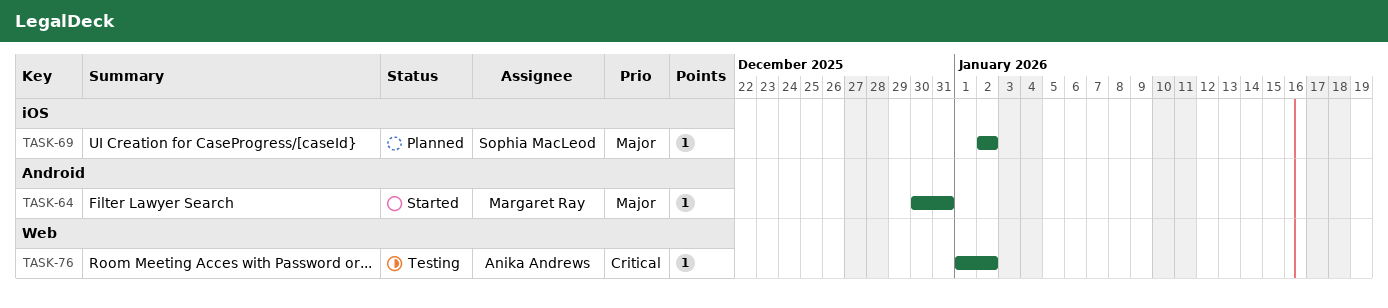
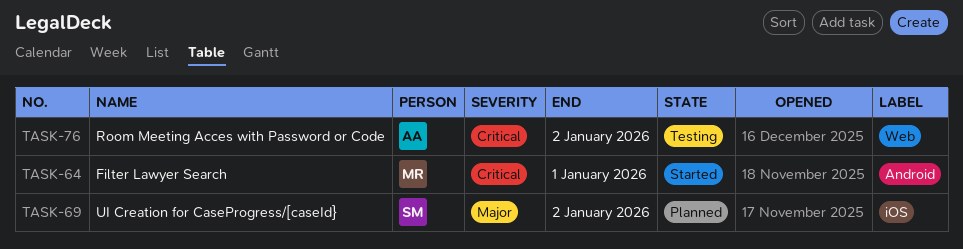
TASK-64, priority: Major -> Critical
TASK-64, due: Dec 31 -> Jan 1

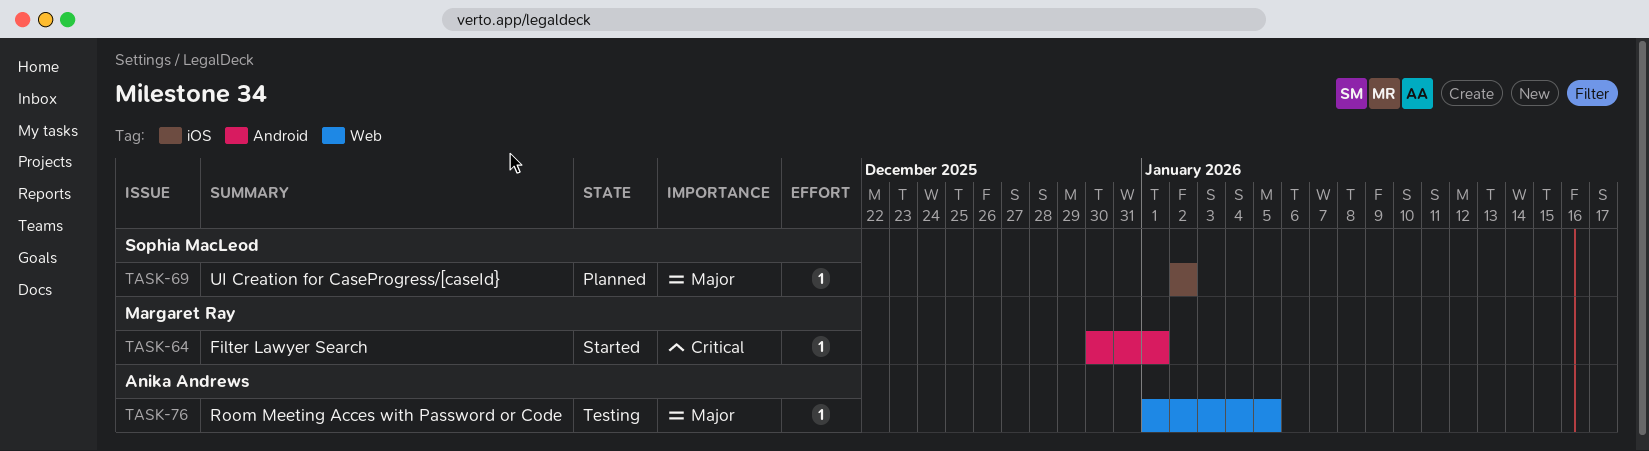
TASK-76, priority: Critical -> Major
TASK-76, due: Jan 2 -> Jan 5

